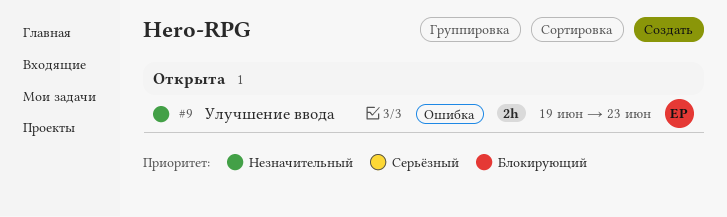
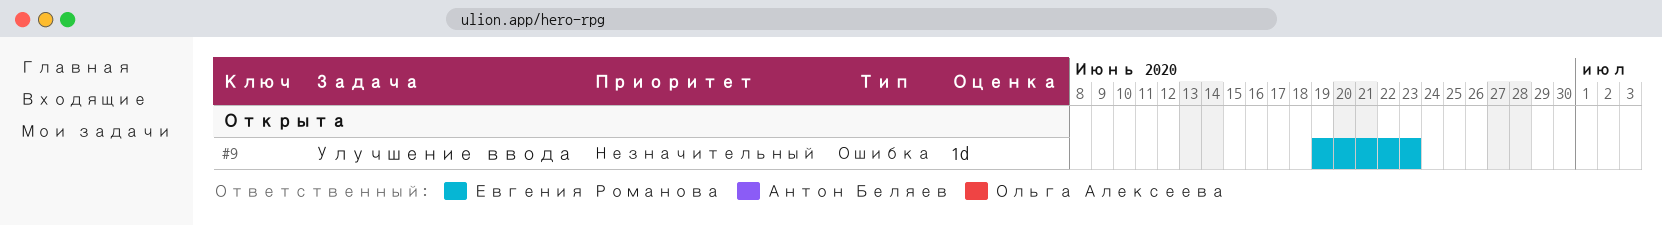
#9, estimate: 2h -> 1d

